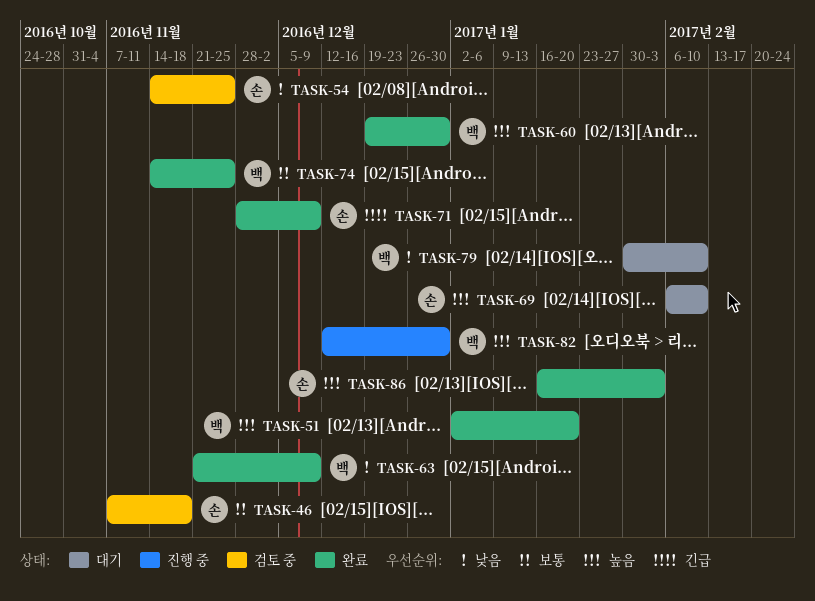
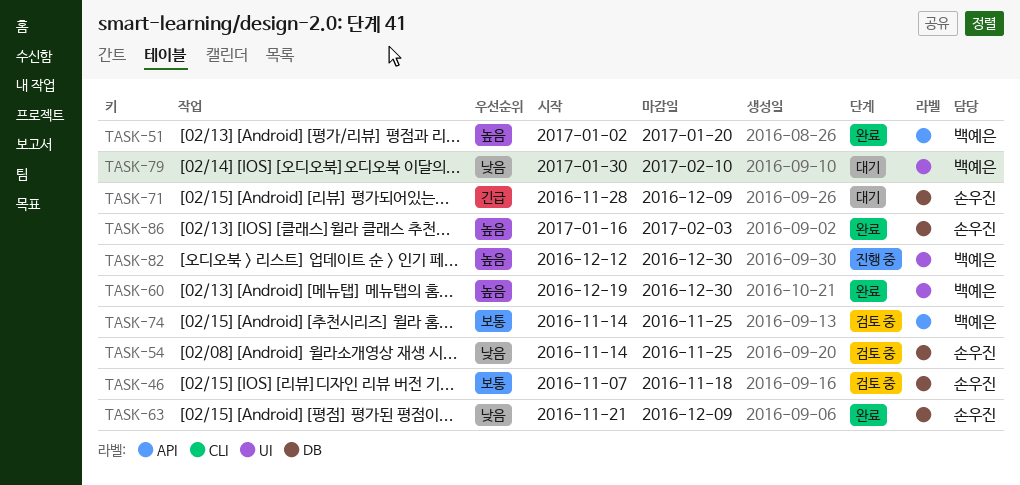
TASK-63, owner: 백예은 -> 손우진
TASK-69: present -> none
TASK-71, status: 완료 -> 대기
TASK-74, status: 완료 -> 검토 중

